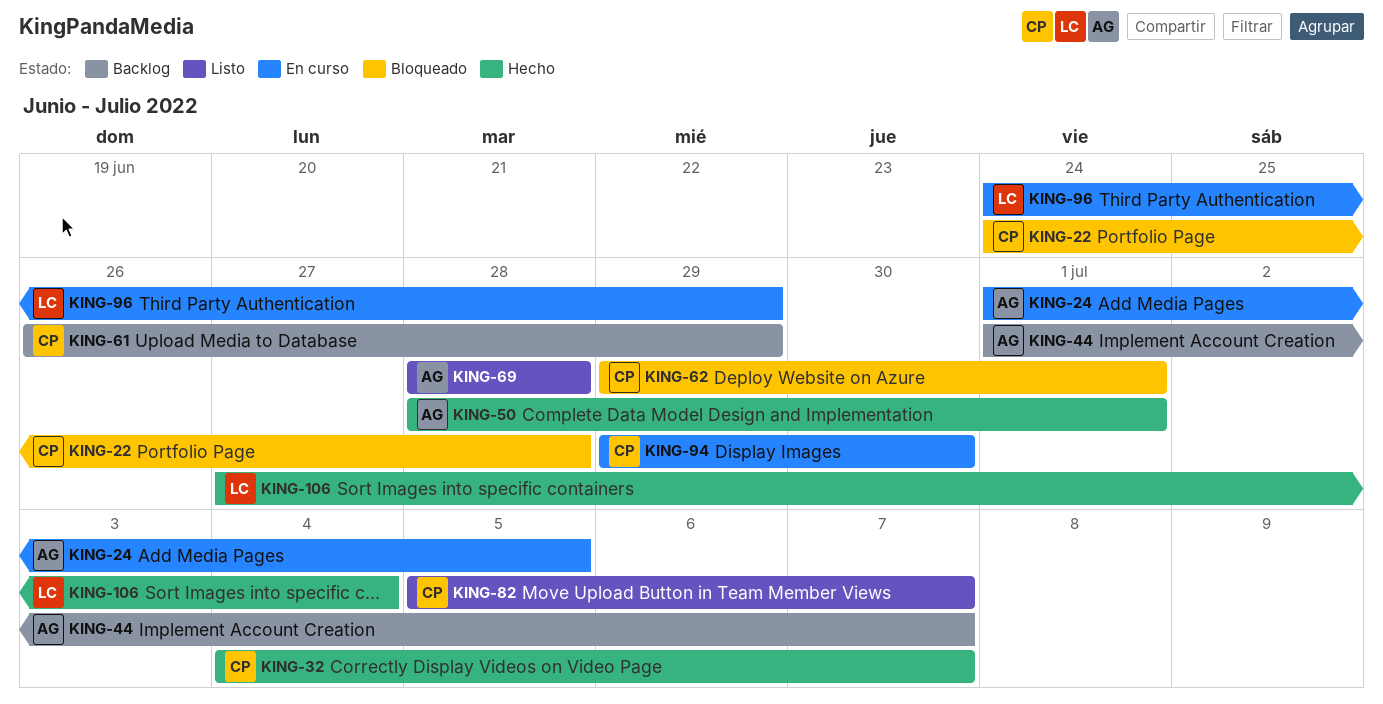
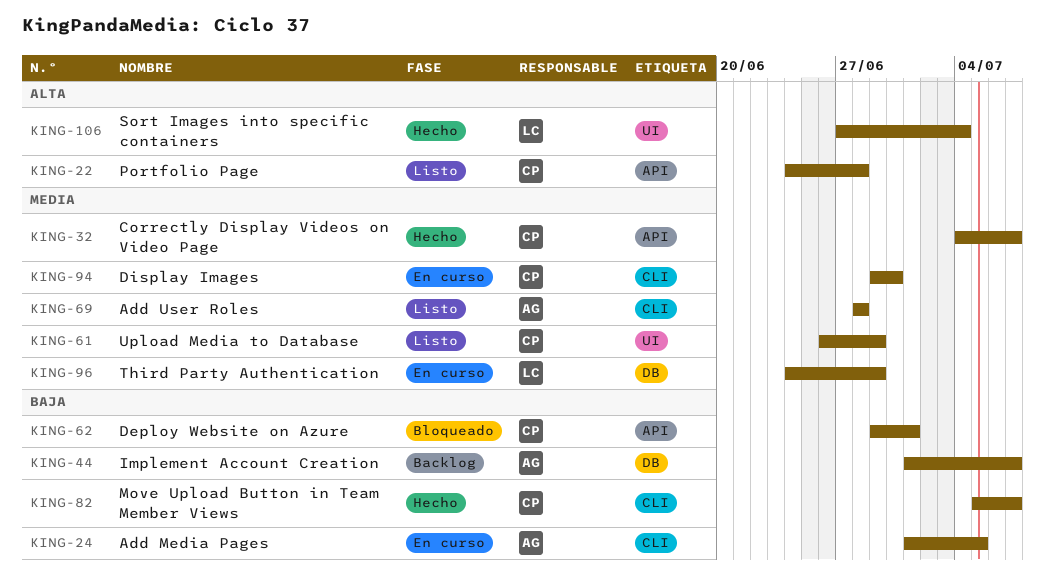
KING-22, status: Bloqueado -> Listo
KING-50: present -> none
KING-61, status: Backlog -> Listo
KING-82, status: Listo -> Hecho

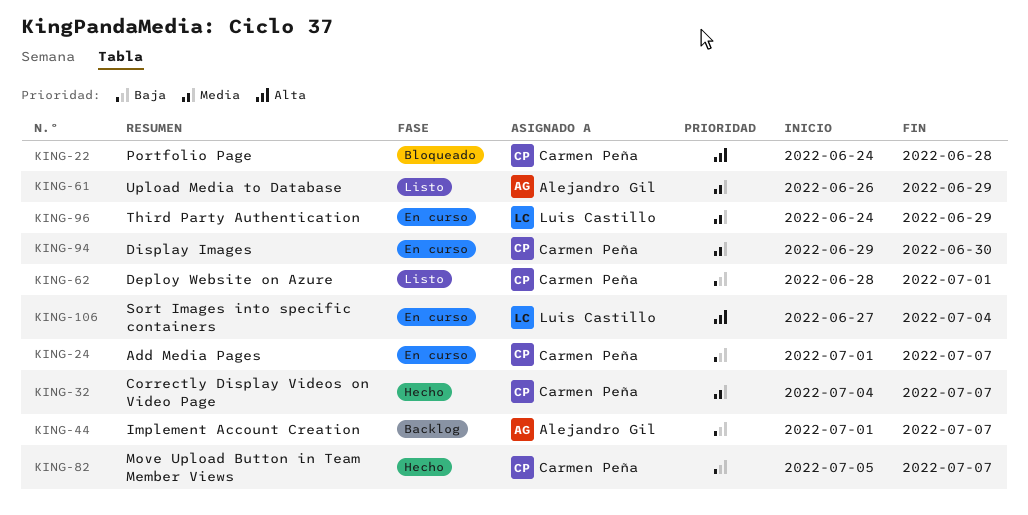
KING-22, status: Listo -> Bloqueado
KING-24, owner: Alejandro Gil -> Carmen Peña
KING-24, due: Jul 5 -> Jul 7
KING-61, owner: Carmen Peña -> Alejandro Gil
KING-62, status: Bloqueado -> Listo
KING-62, start: Jun 29 -> Jun 28
KING-69: present -> none
KING-106, status: Hecho -> En curso

